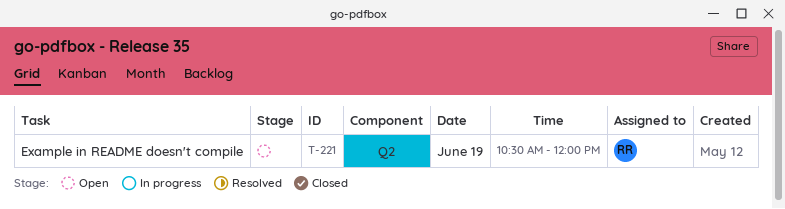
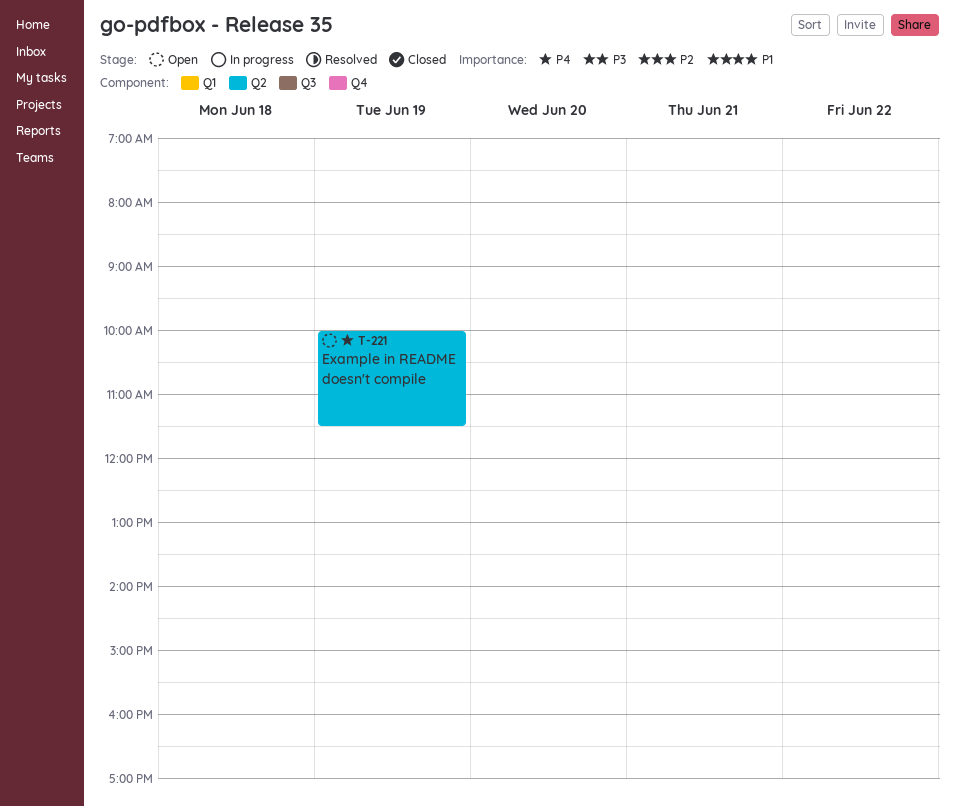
T-221, begins: 10:30 -> 10:00
T-221, ends: 12:00 -> 11:30

